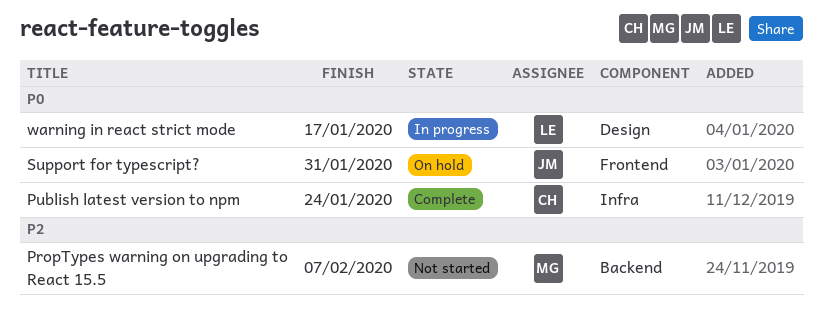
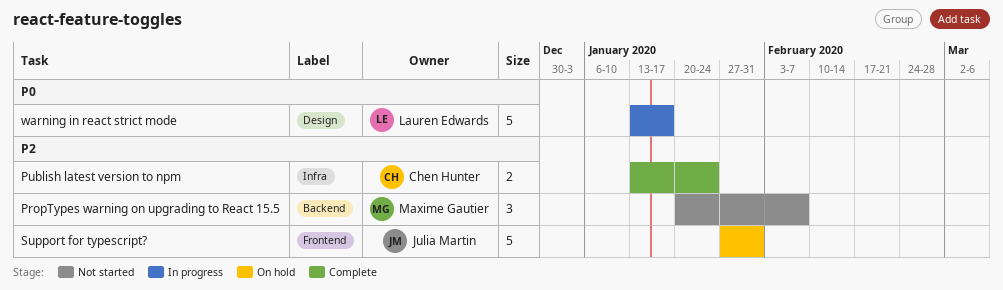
Publish latest version to npm, priority: P0 -> P2
Support for typescript?, priority: P0 -> P2

